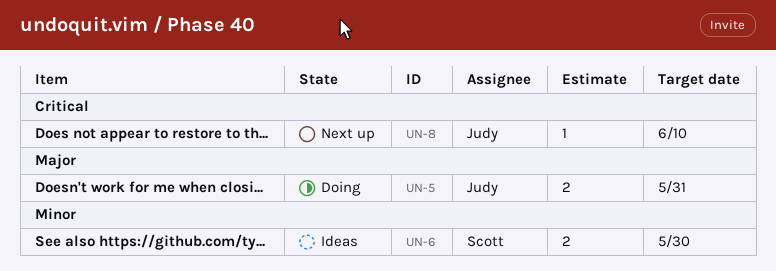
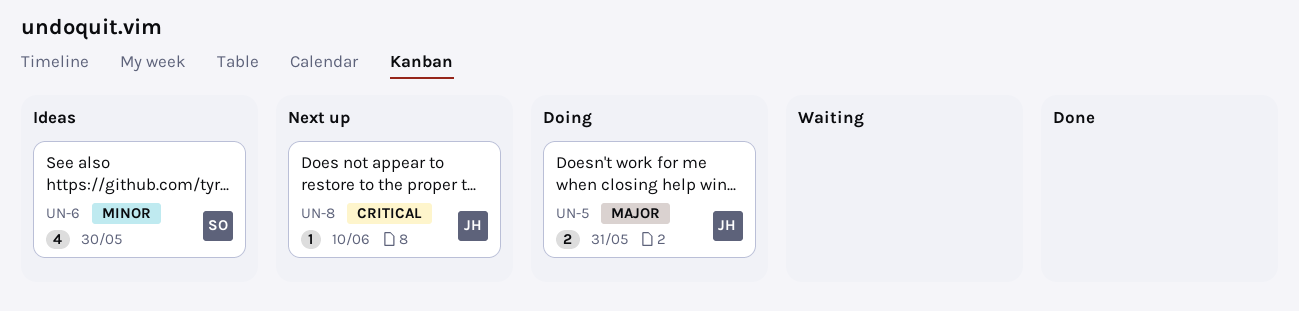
UN-6, estimate: 2 -> 4

